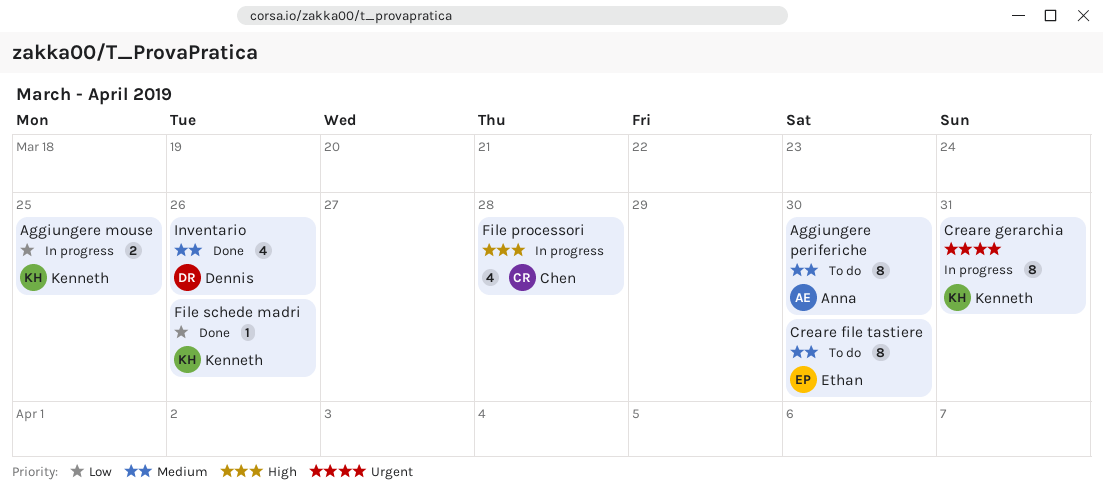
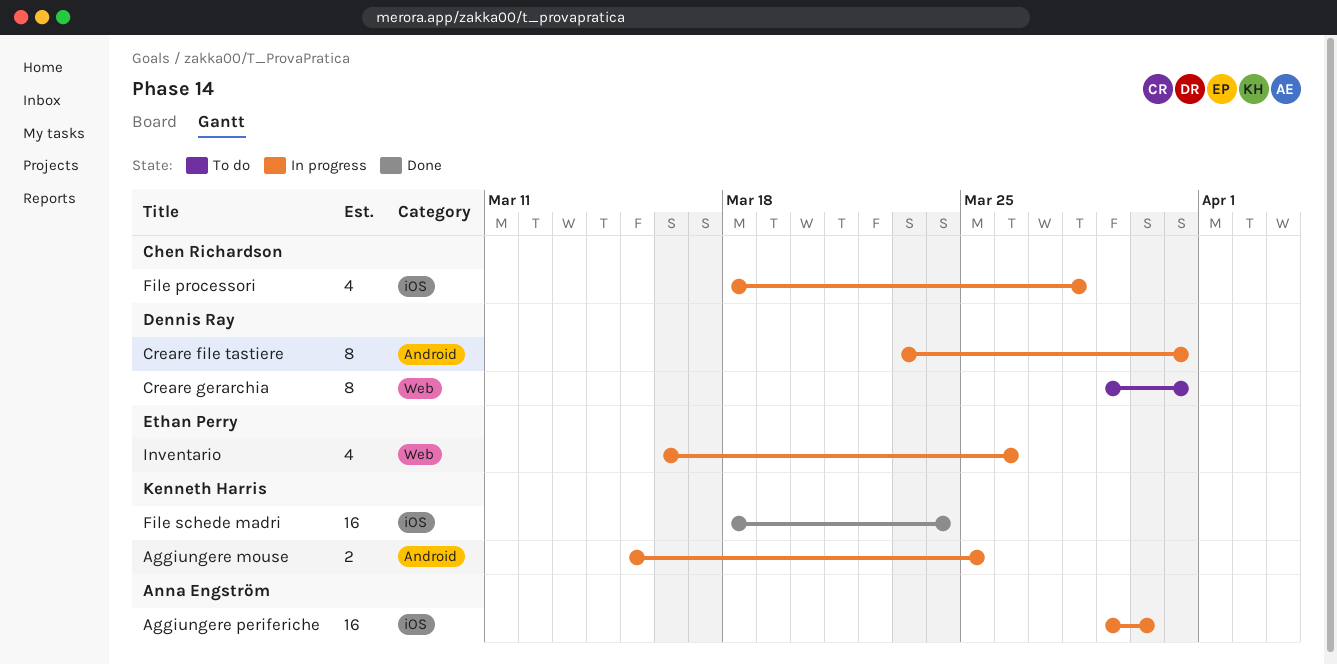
Aggiungere periferiche, status: To do -> In progress
Aggiungere periferiche, estimate: 8 -> 16
Creare file tastiere, status: To do -> In progress
Creare file tastiere, owner: Ethan Perry -> Dennis Ray
Creare file tastiere, due: Mar 30 -> Mar 31
Creare gerarchia, status: In progress -> To do
Creare gerarchia, owner: Kenneth Harris -> Dennis Ray
File schede madri, estimate: 1 -> 16
File schede madri, due: Mar 26 -> Mar 24
Inventario, status: Done -> In progress
Inventario, owner: Dennis Ray -> Ethan Perry

